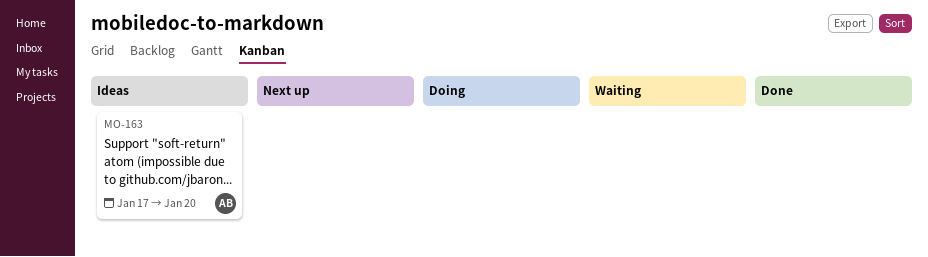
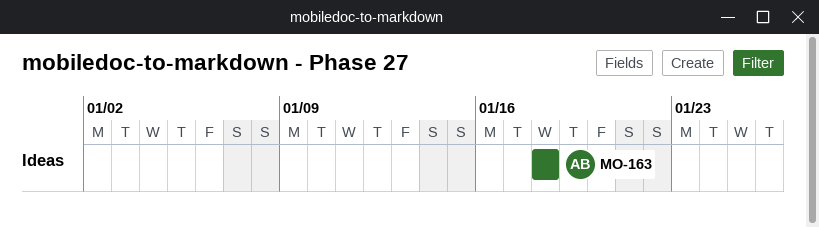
MO-163, start: Jan 17 -> Jan 18
MO-163, due: Jan 20 -> Jan 18

